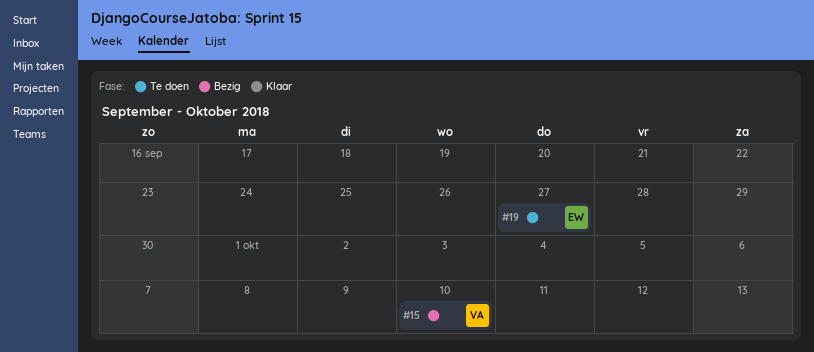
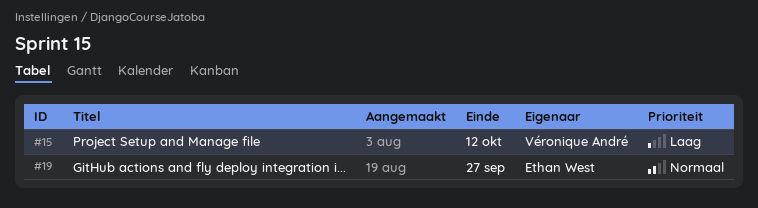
#15, due: Oct 10 -> Oct 12

